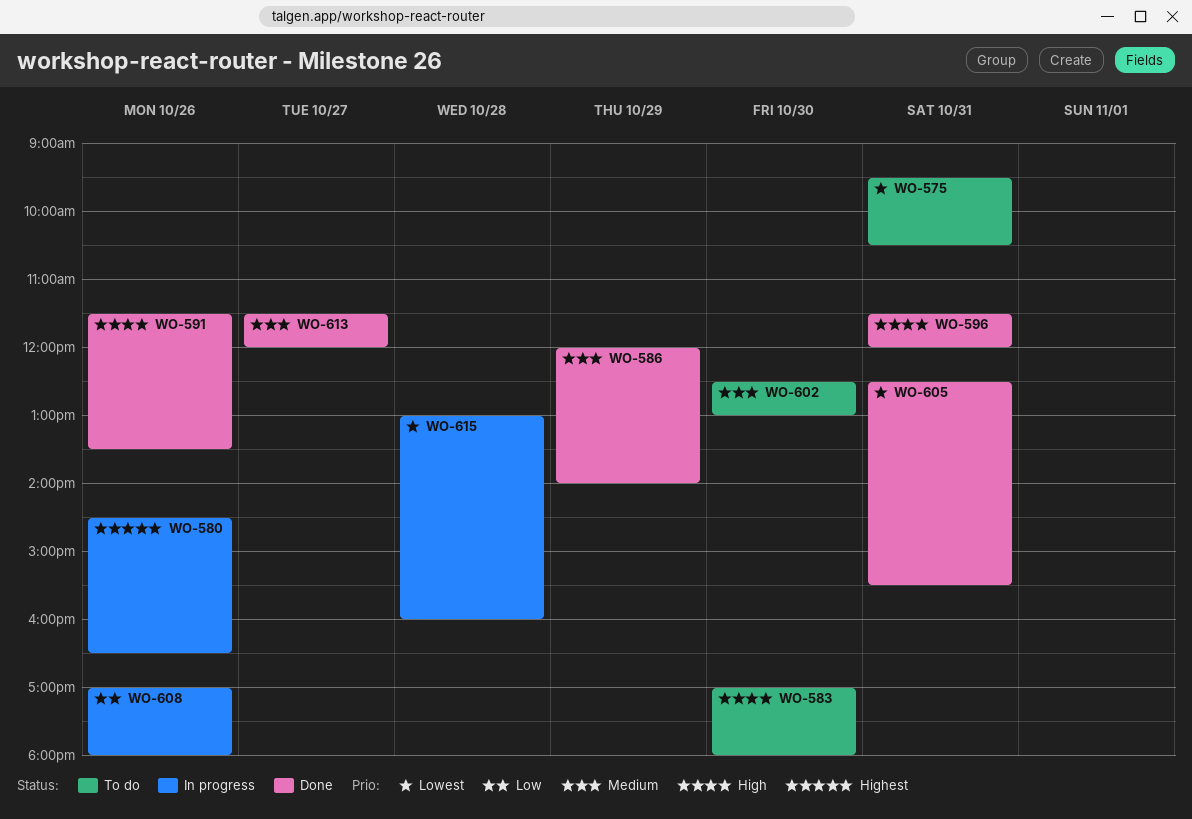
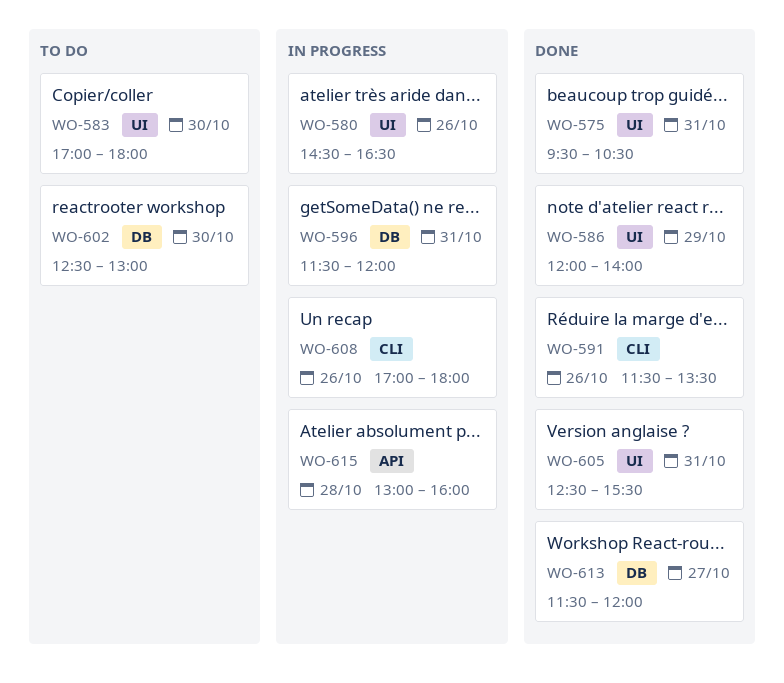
WO-575, status: To do -> Done
WO-596, status: Done -> In progress

